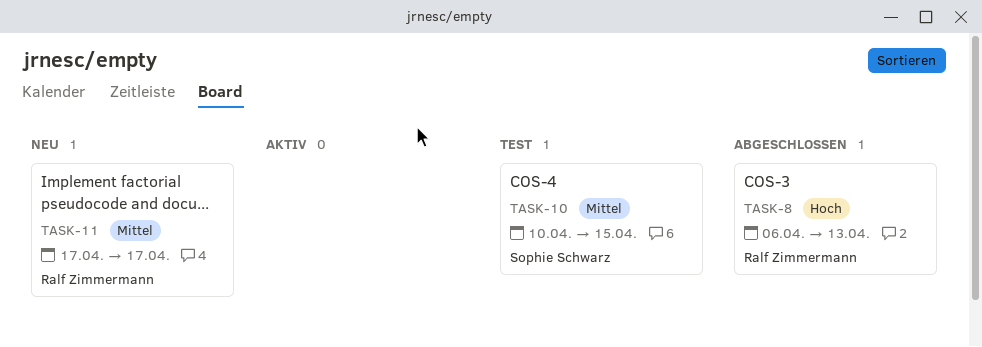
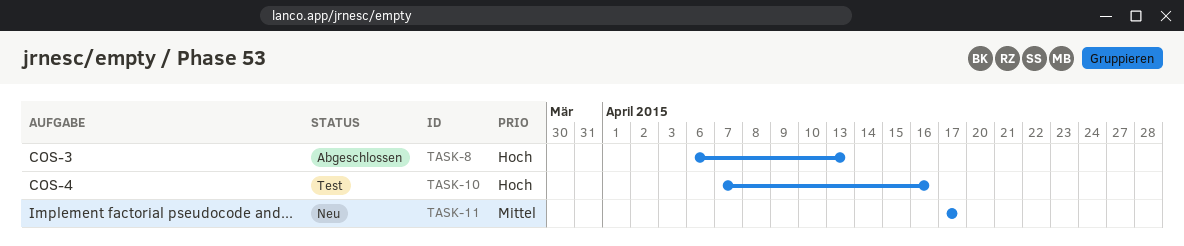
TASK-10, priority: Mittel -> Hoch
TASK-10, start: Apr 10 -> Apr 7
TASK-10, due: Apr 15 -> Apr 16

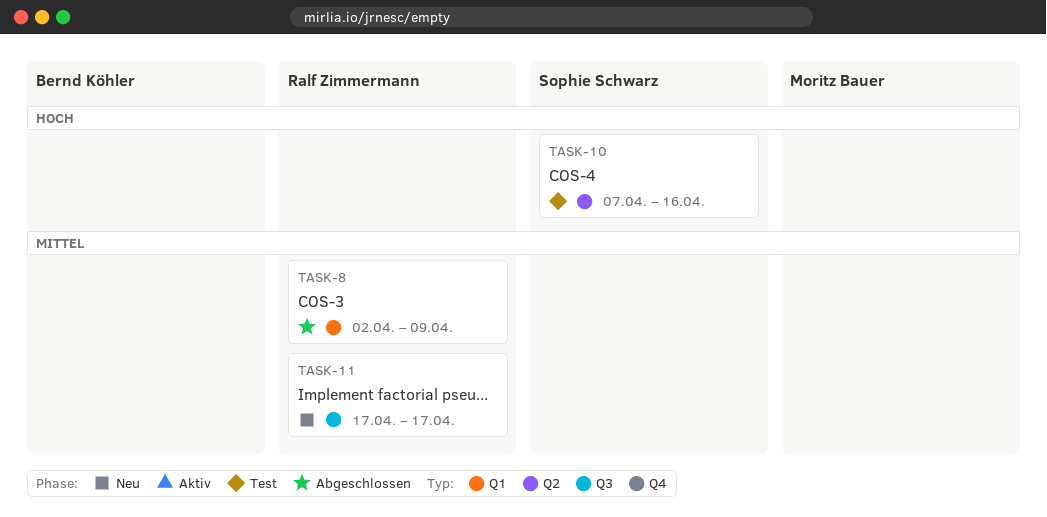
TASK-8, priority: Hoch -> Mittel
TASK-8, start: Apr 6 -> Apr 2
TASK-8, due: Apr 13 -> Apr 9

